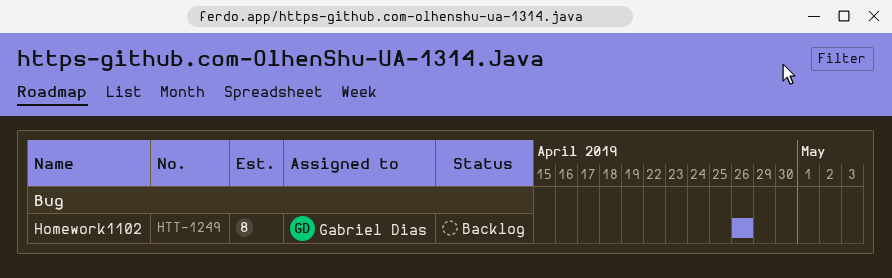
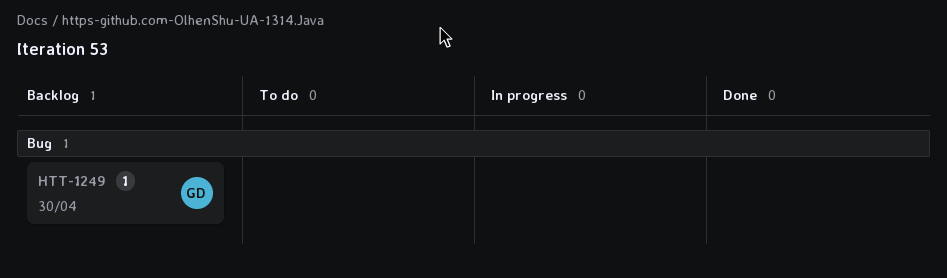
HTT-1249, estimate: 8 -> 1
HTT-1249, due: Apr 26 -> Apr 30

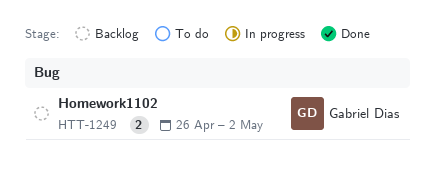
HTT-1249, estimate: 1 -> 2
HTT-1249, due: Apr 30 -> May 2

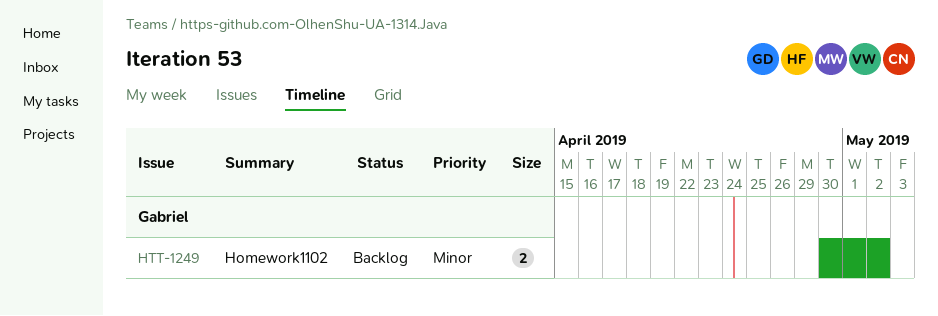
HTT-1249, start: Apr 26 -> Apr 30

